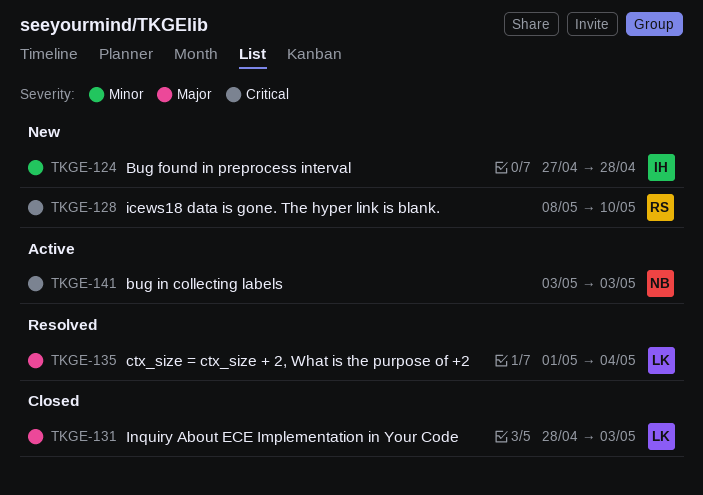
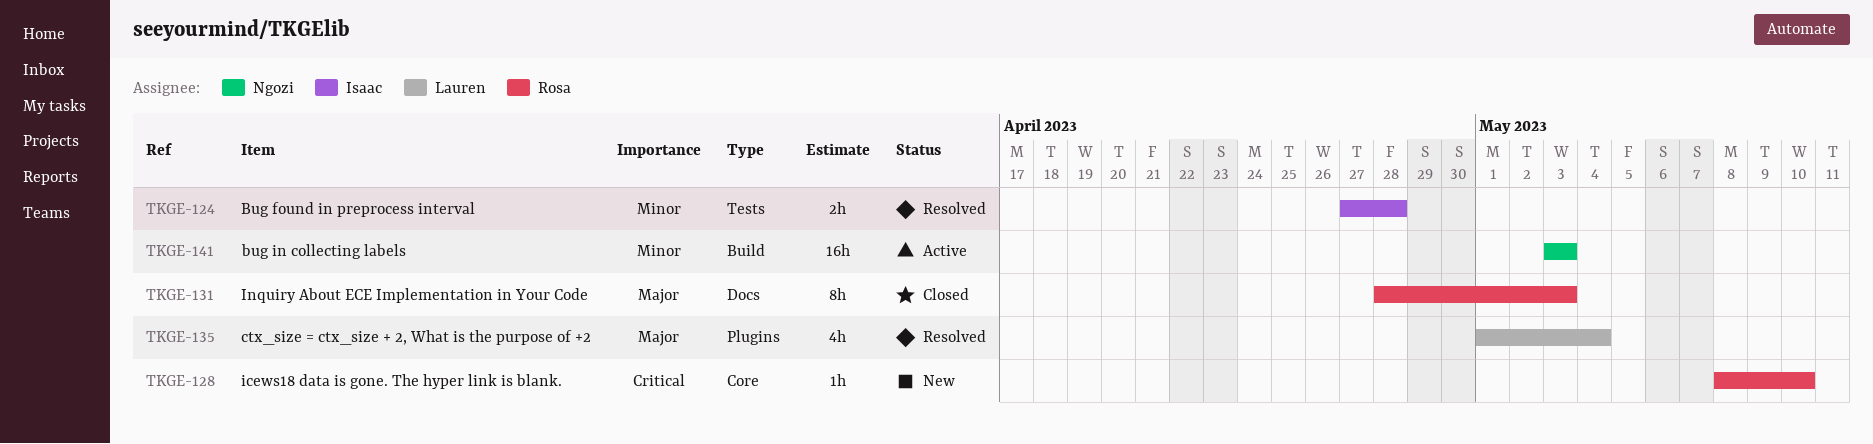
TKGE-124, status: New -> Resolved
TKGE-131, owner: Lauren -> Rosa
TKGE-141, priority: Critical -> Minor

